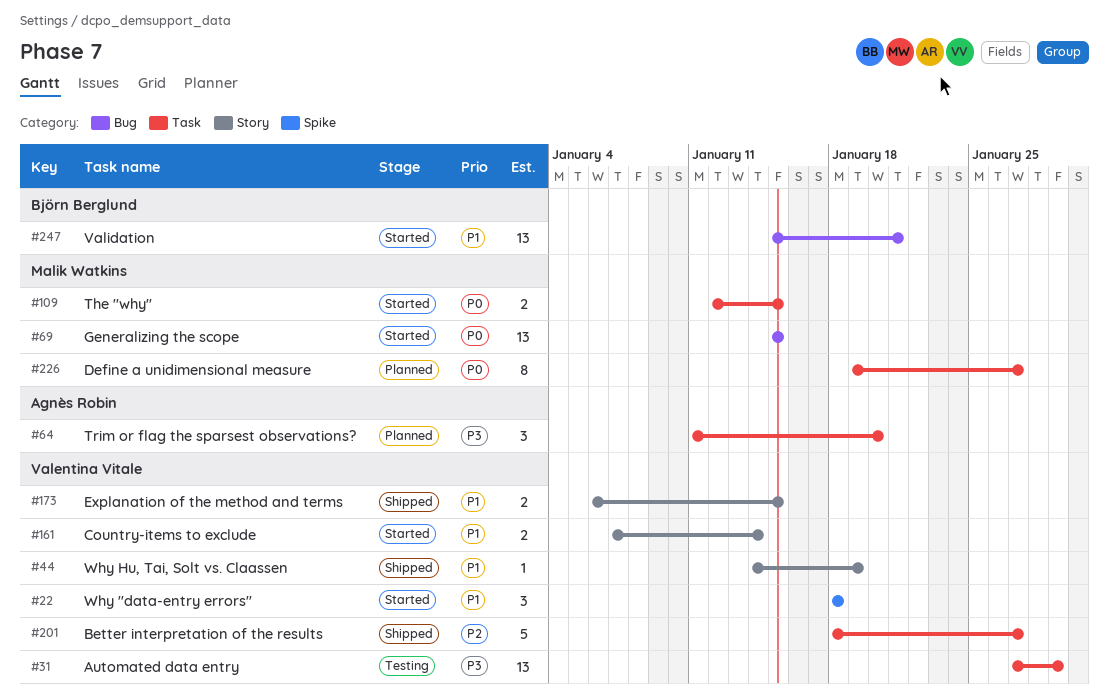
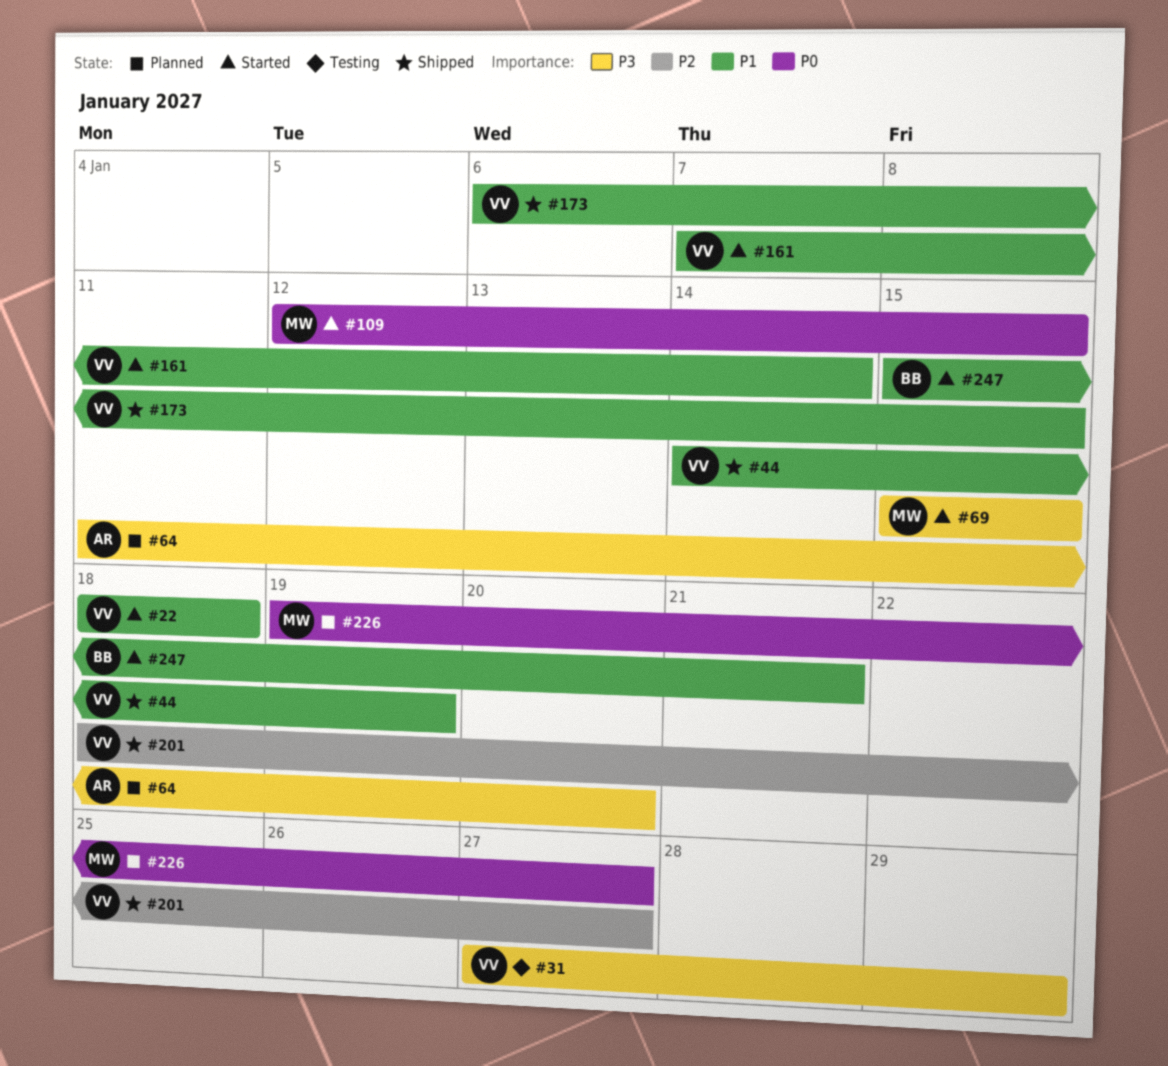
#69, priority: P0 -> P3

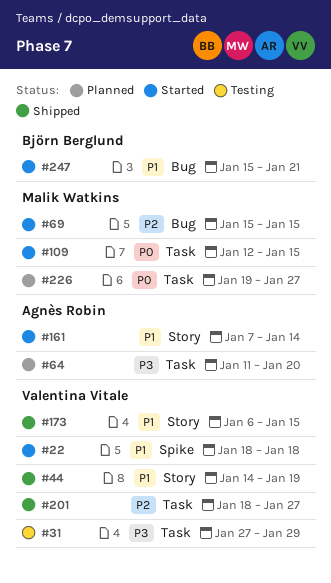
#69, priority: P3 -> P2
#161, owner: Valentina Vitale -> Agnès Robin

